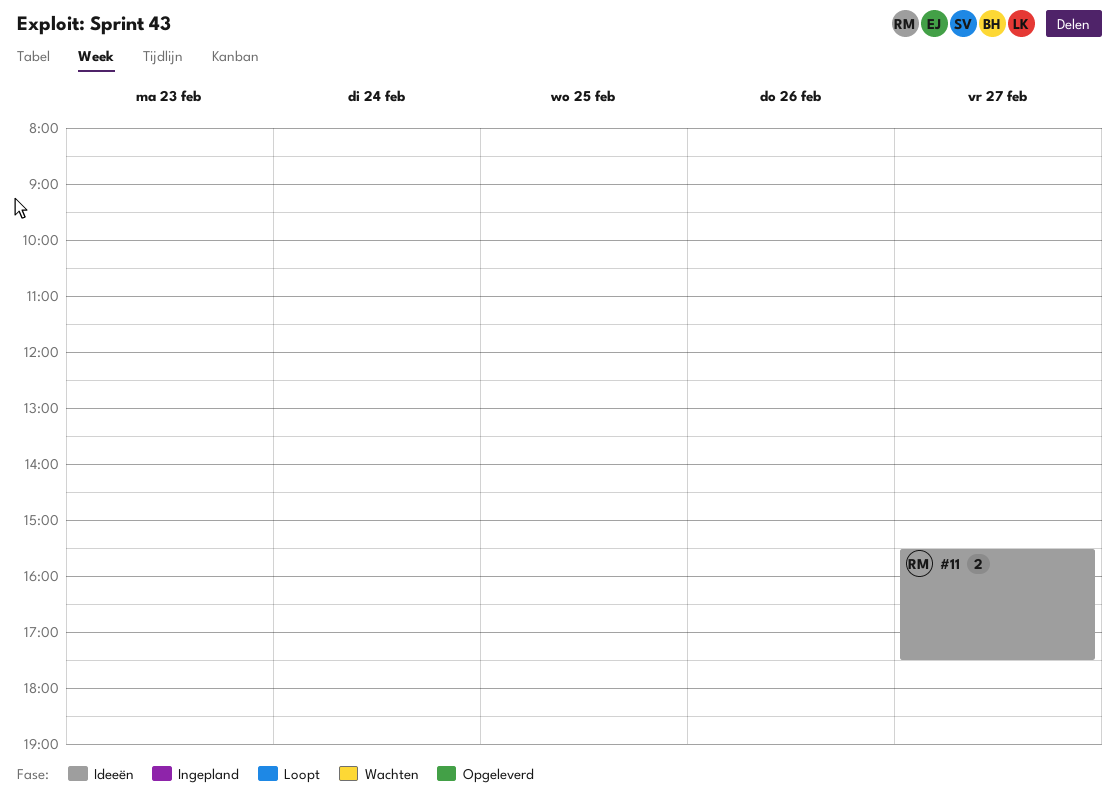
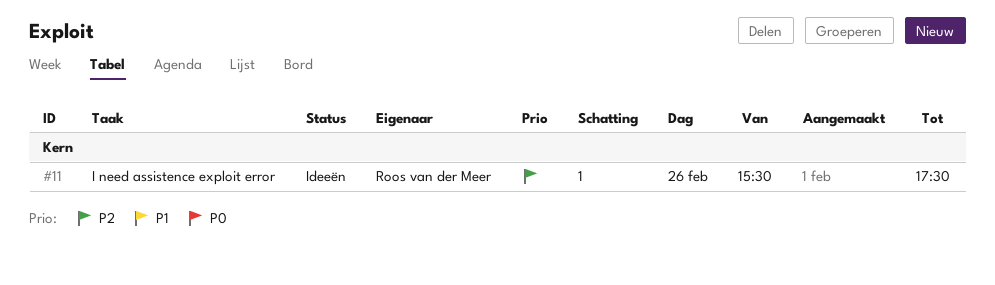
#11, estimate: 2 -> 1
#11, day: Feb 27 -> Feb 26

